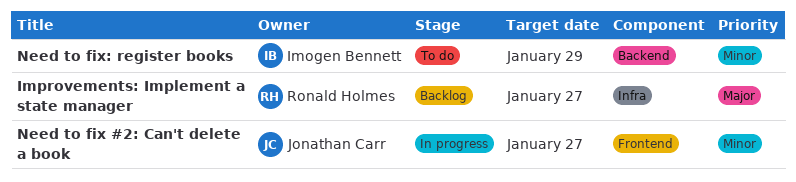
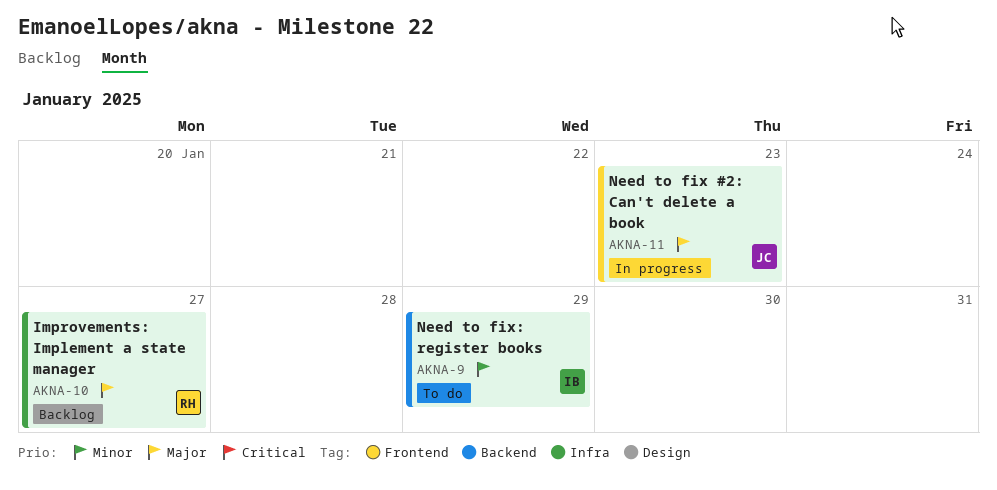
Need to fix #2: Can't delete a book, priority: Minor -> Major
Need to fix #2: Can't delete a book, due: Jan 27 -> Jan 23

